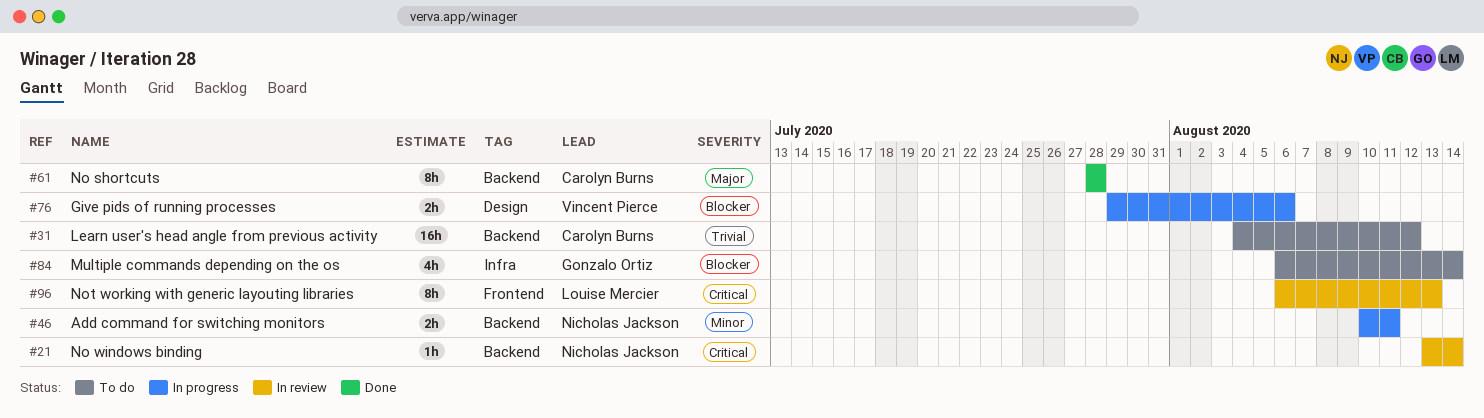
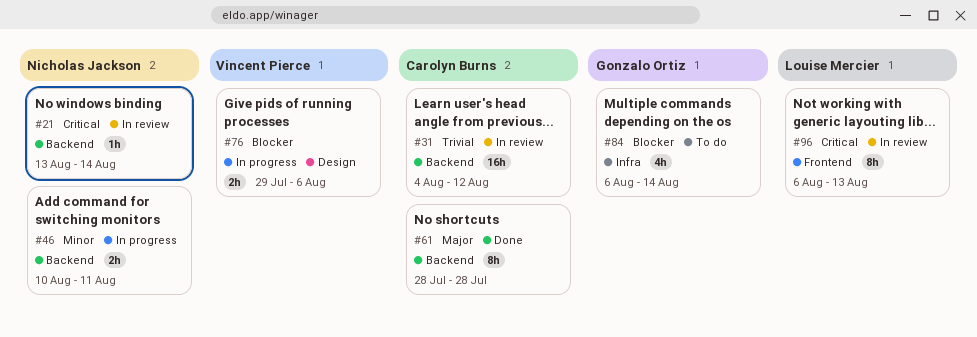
#31, status: To do -> In review

